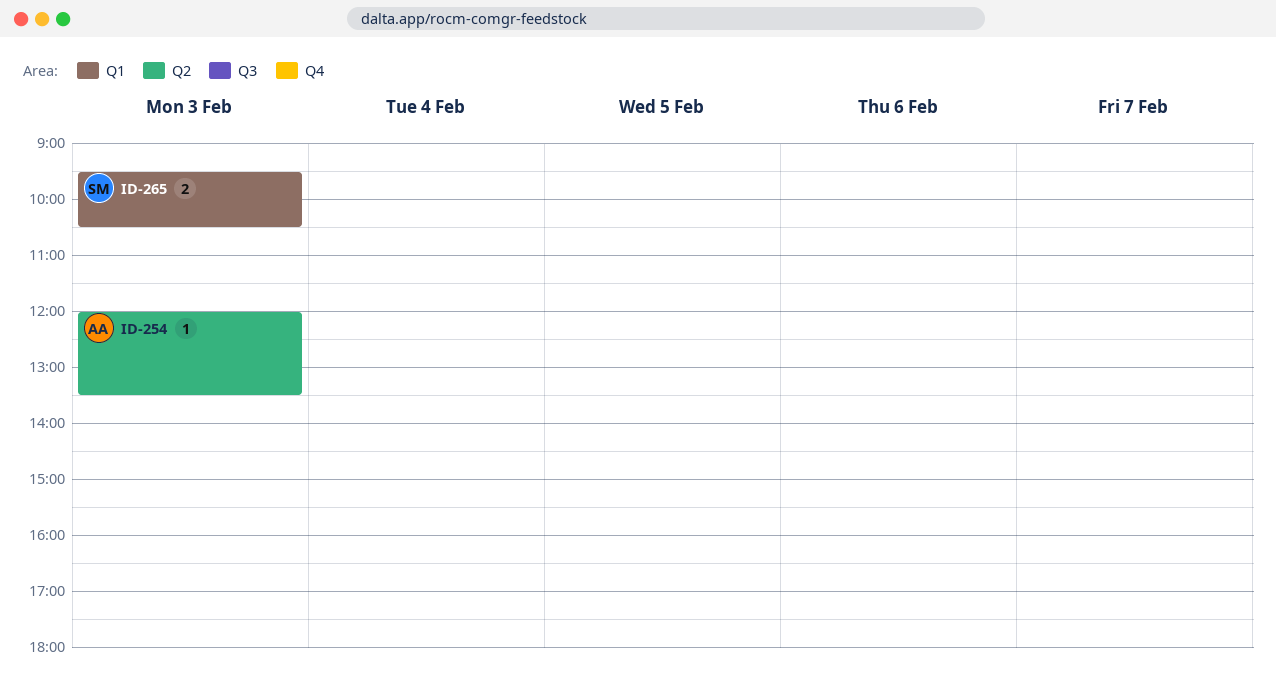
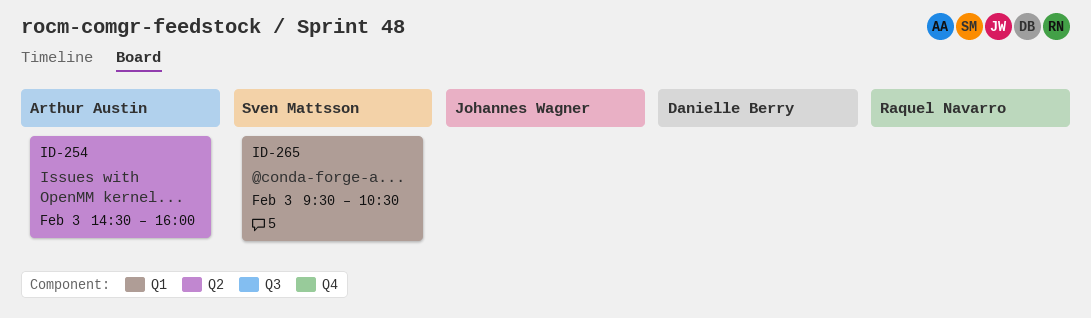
ID-254, begins: 12:00 -> 14:30
ID-254, ends: 13:30 -> 16:00

